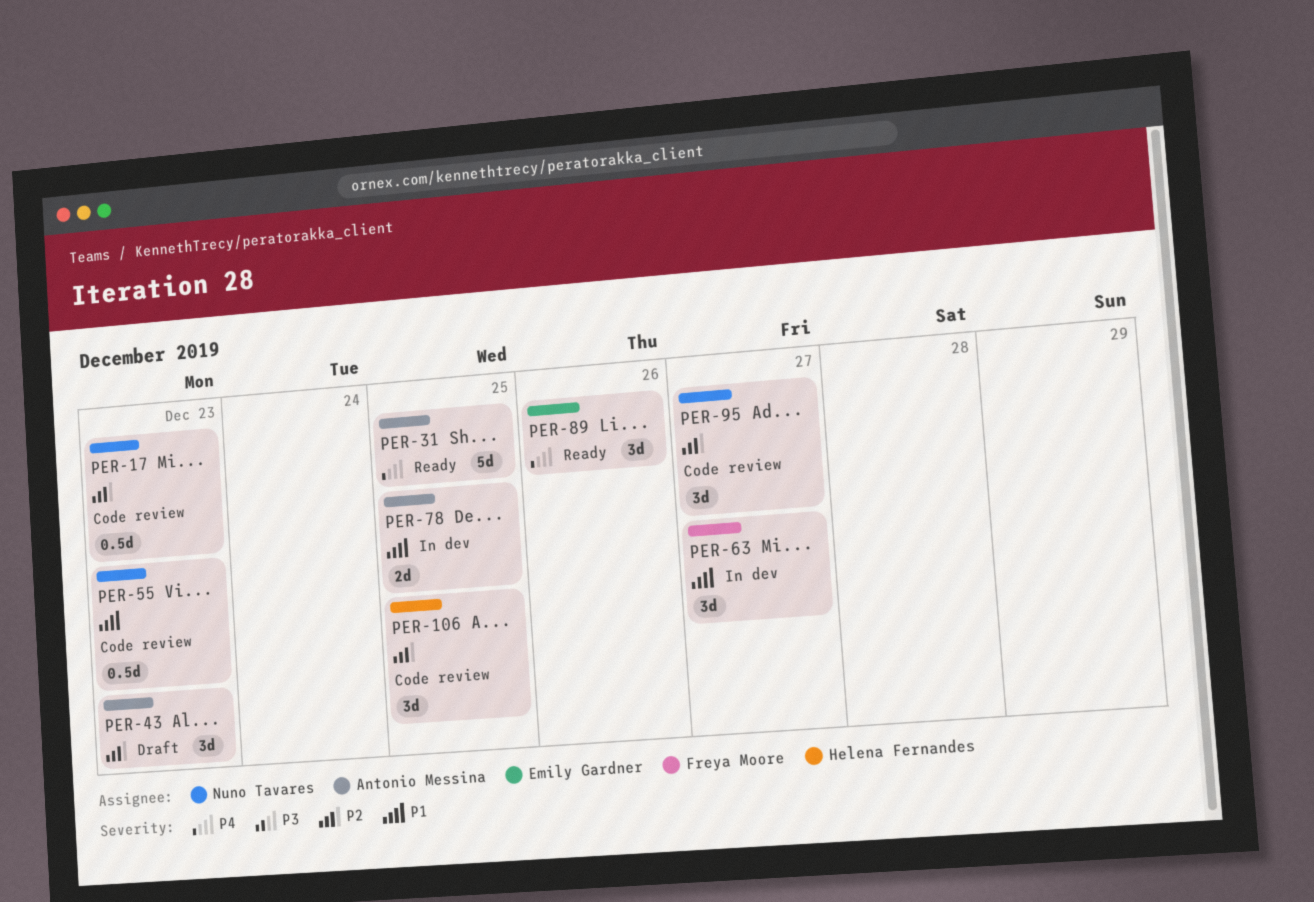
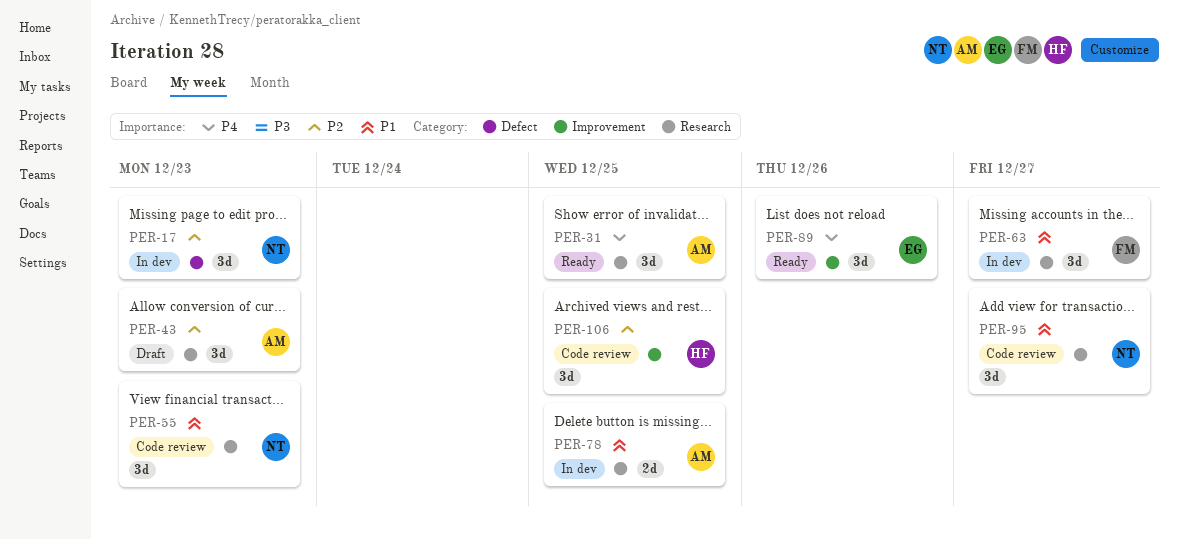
PER-17, status: Code review -> In dev
PER-17, estimate: 0.5d -> 3d
PER-31, estimate: 5d -> 3d
PER-55, estimate: 0.5d -> 3d
PER-95, priority: P2 -> P1

